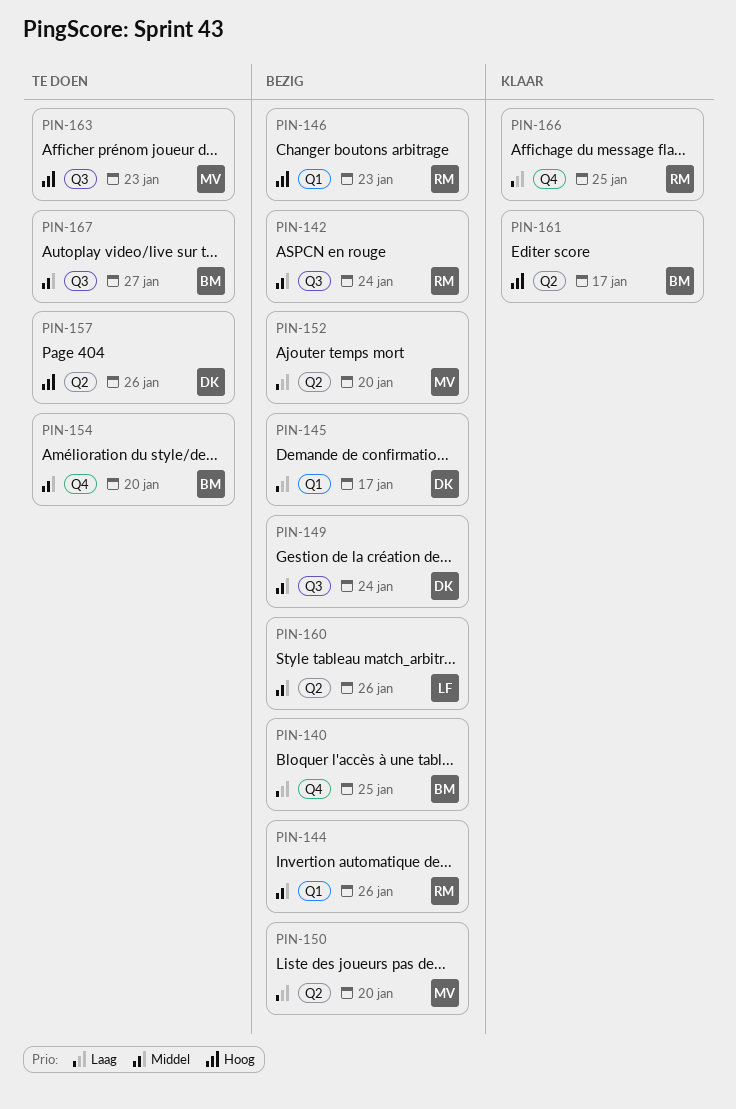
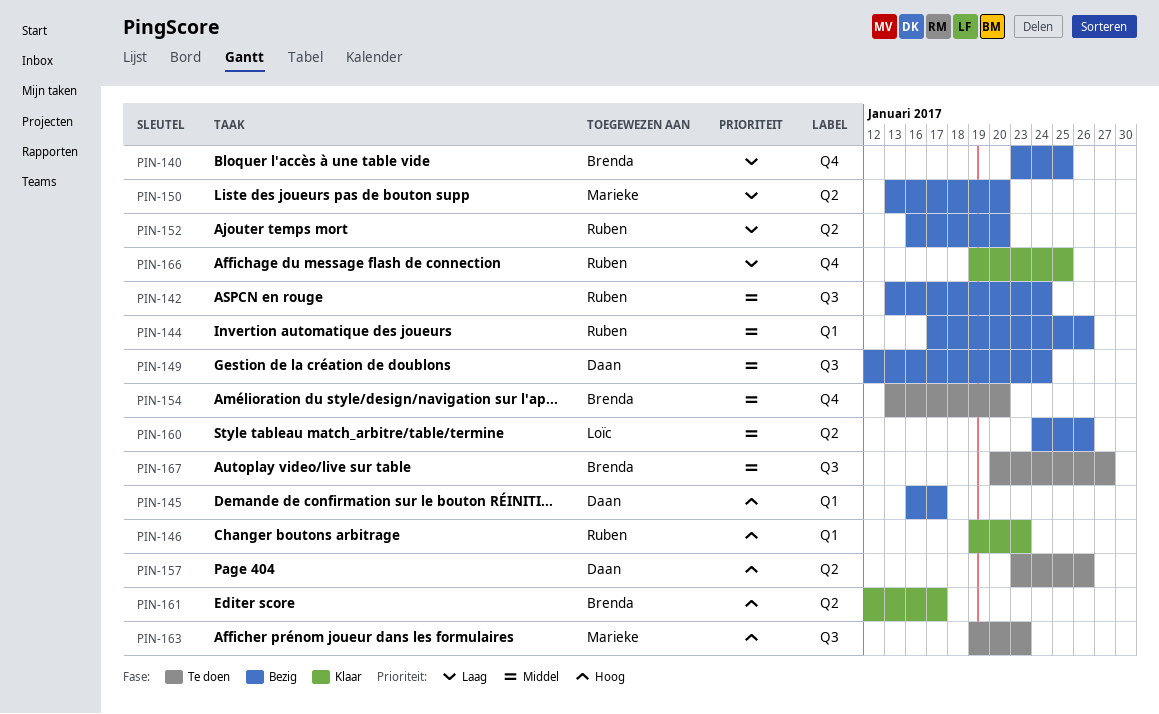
PIN-145, priority: Laag -> Hoog
PIN-146, status: Bezig -> Klaar
PIN-152, owner: Marieke -> Ruben

